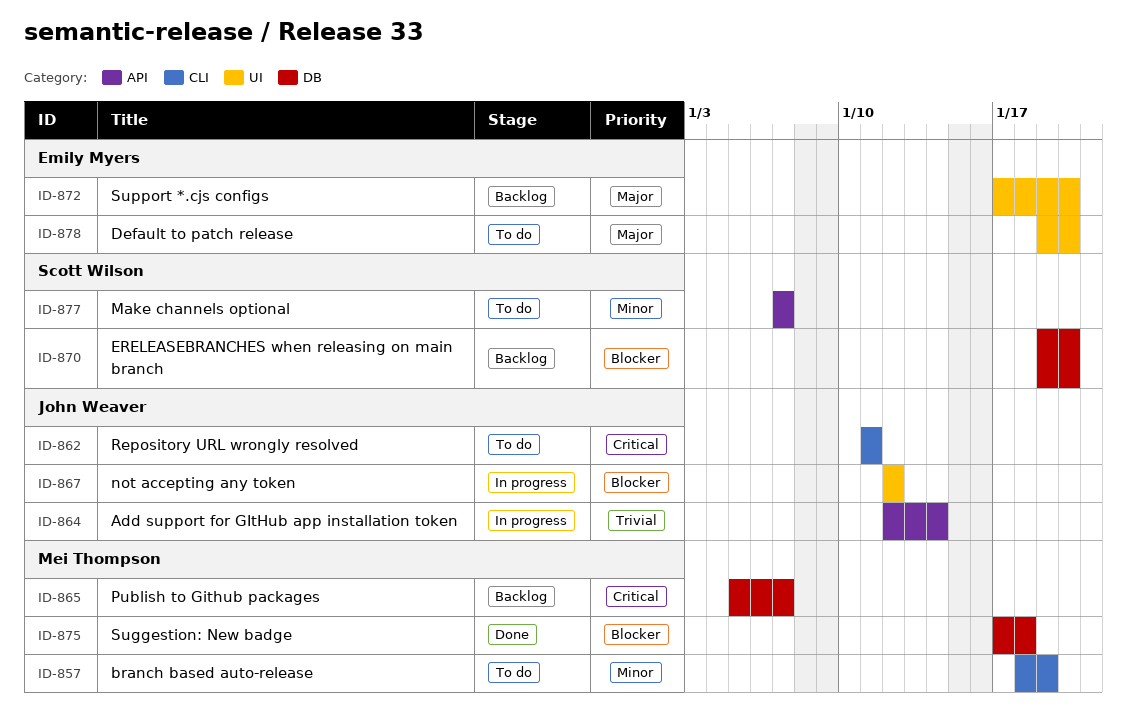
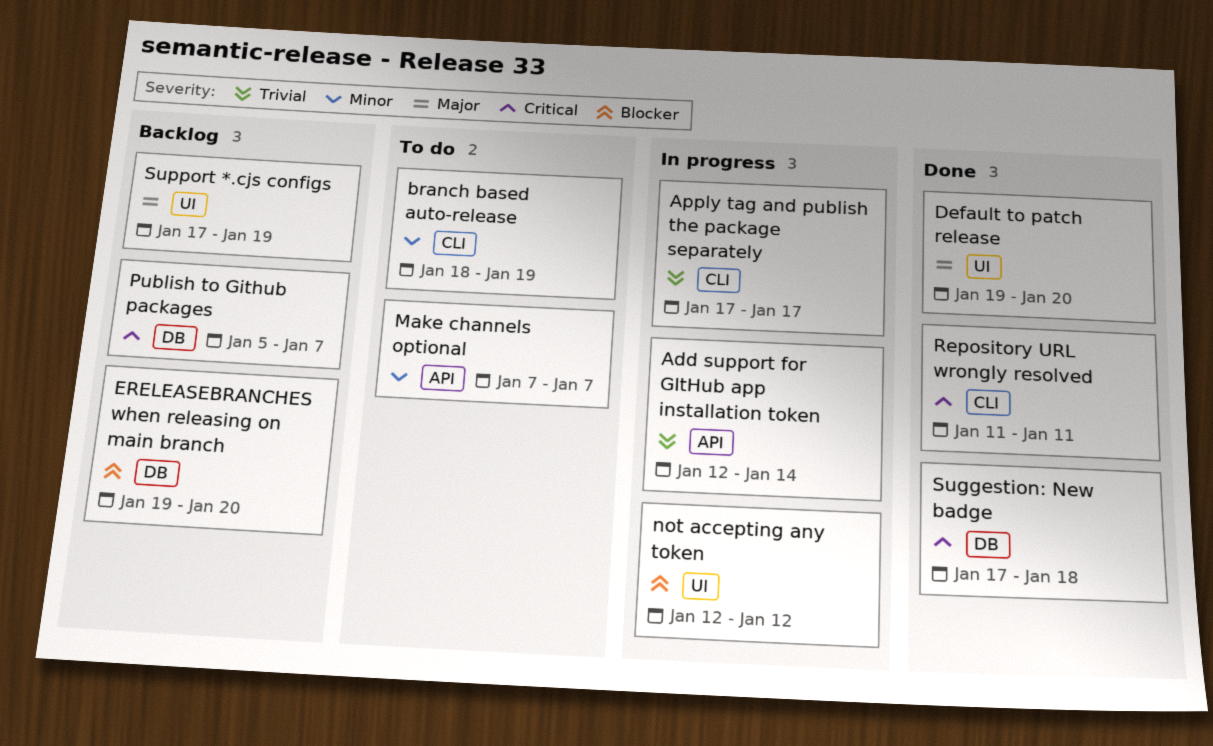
Apply tag and publish the package separately: none -> present
Default to patch release, status: To do -> Done
Repository URL wrongly resolved, status: To do -> Done
Suggestion: New badge, priority: Blocker -> Critical
Support *.cjs configs, due: Jan 20 -> Jan 19

